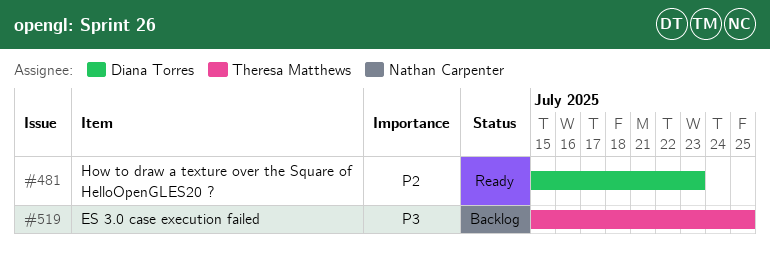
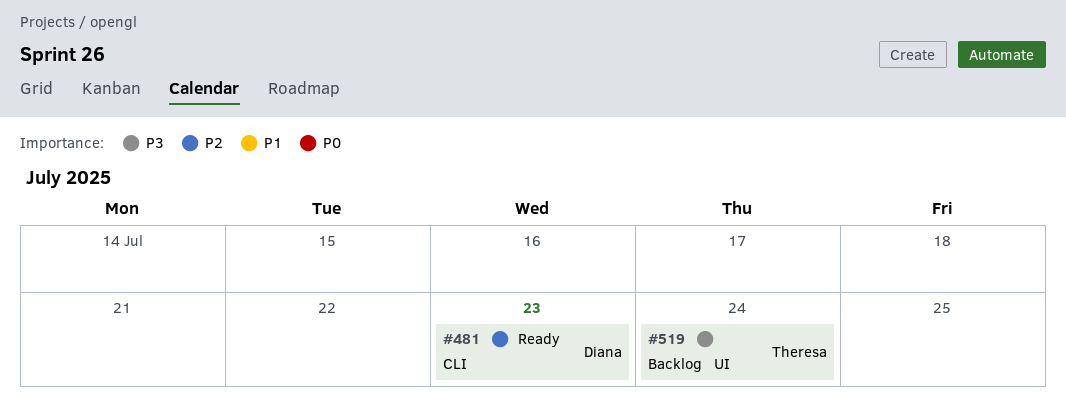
#519, due: Jul 25 -> Jul 24

